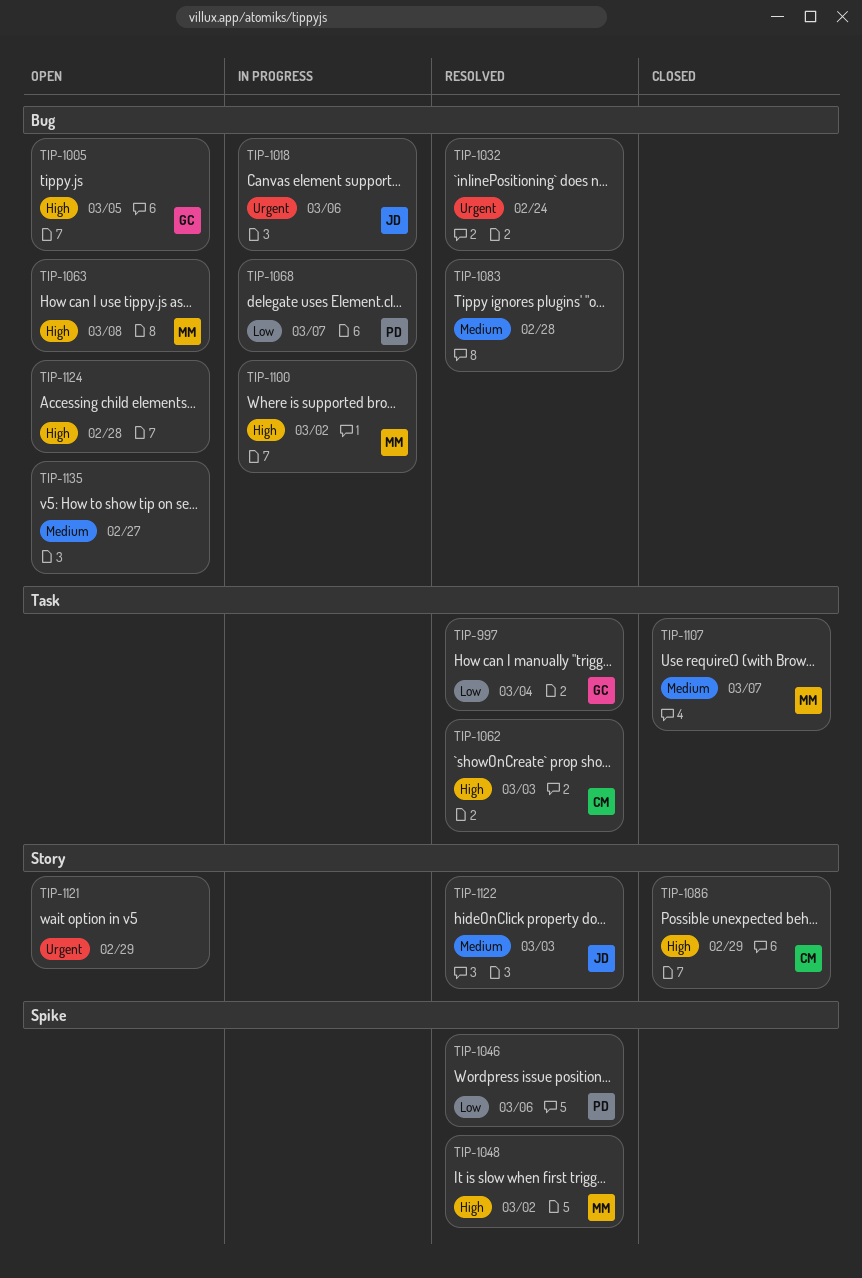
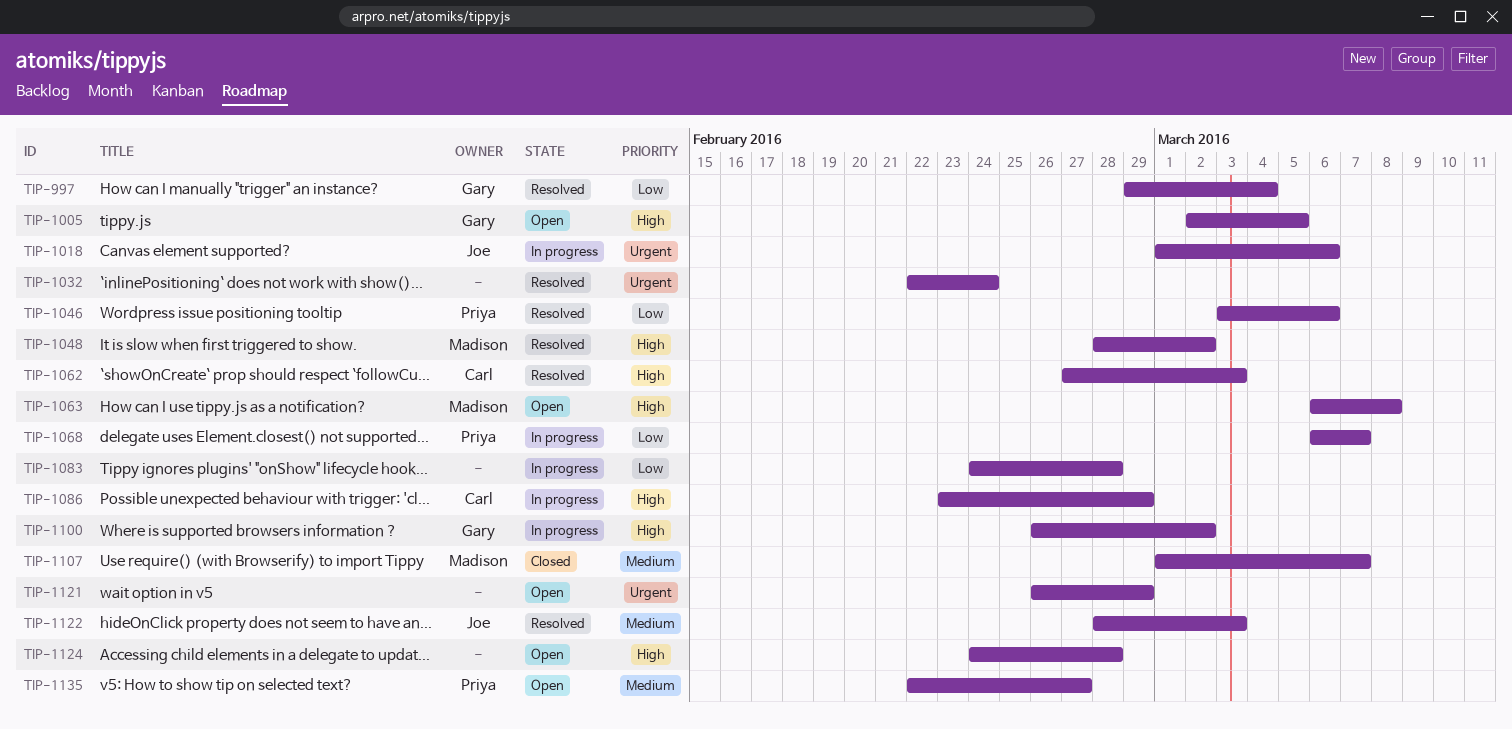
TIP-1083, status: Resolved -> In progress
TIP-1083, priority: Medium -> Low
TIP-1086, status: Closed -> In progress
TIP-1100, owner: Madison -> Gary
TIP-1135, owner: none -> Priya

